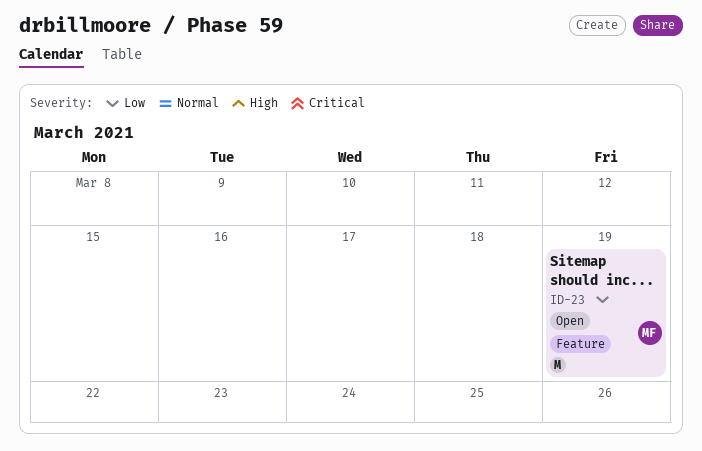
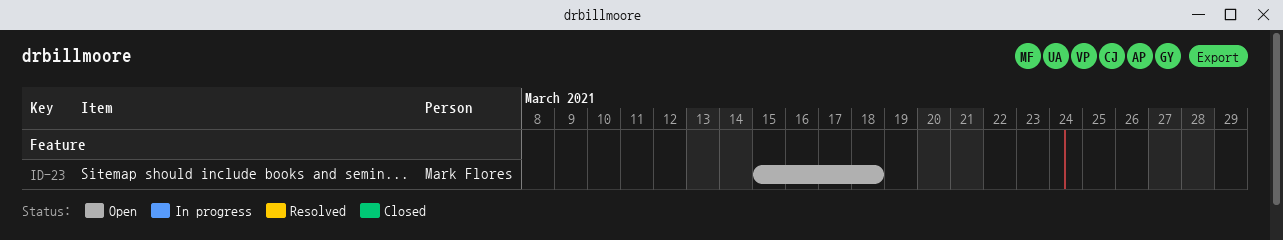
ID-23, due: Mar 19 -> Mar 18

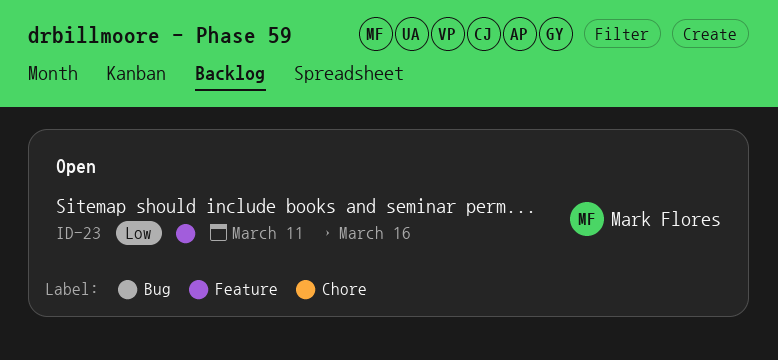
ID-23, start: Mar 15 -> Mar 11
ID-23, due: Mar 18 -> Mar 16

